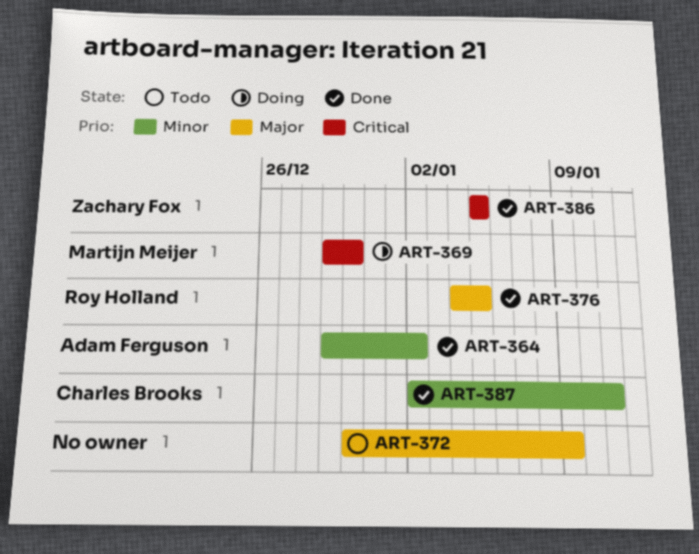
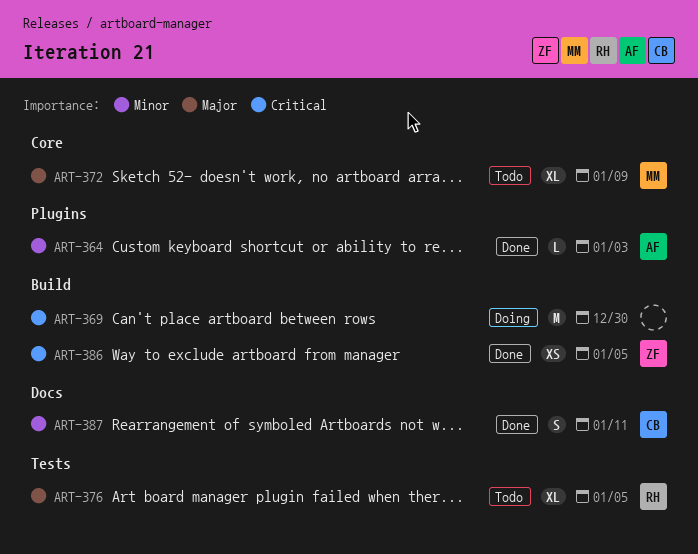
ART-364, due: Jan 2 -> Jan 3
ART-369, owner: Martijn Meijer -> none
ART-372, owner: none -> Martijn Meijer
ART-376, status: Done -> Todo

